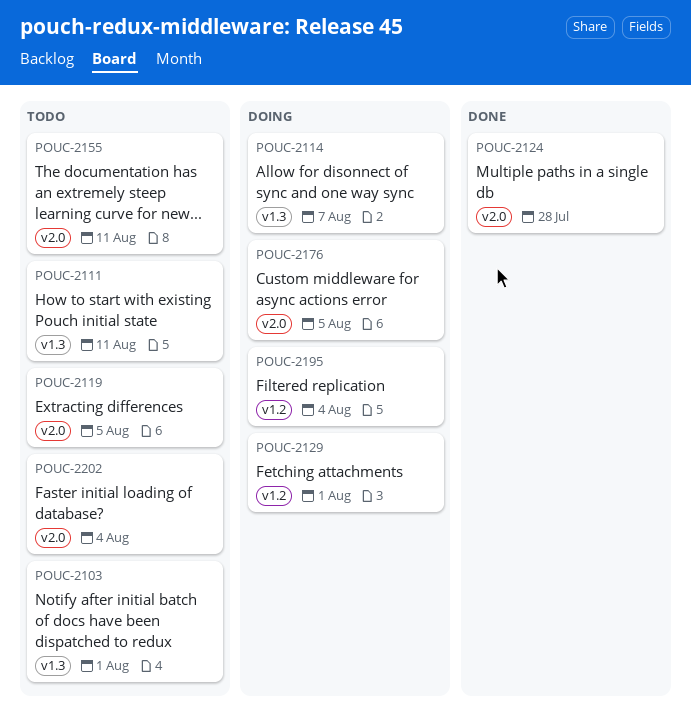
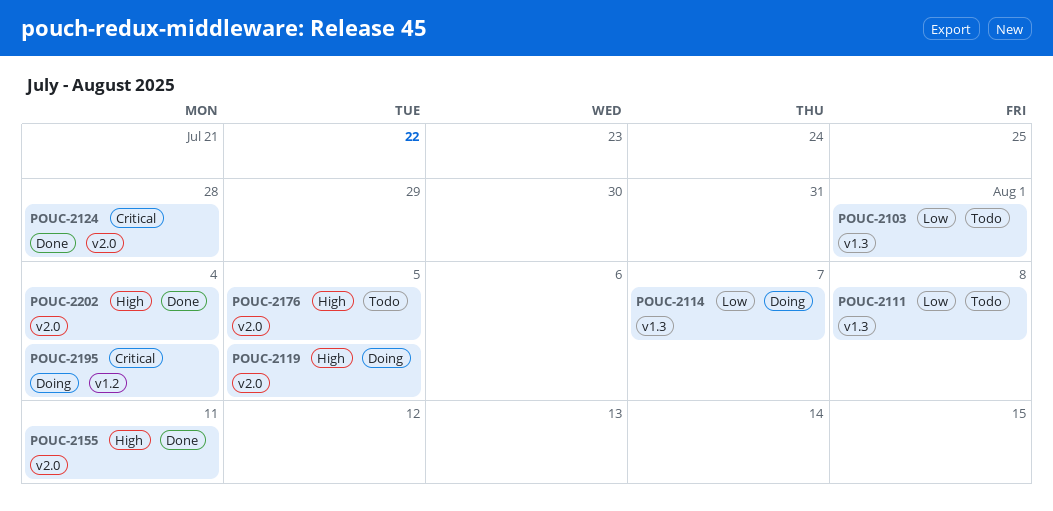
POUC-2111, due: Aug 11 -> Aug 8
POUC-2119, status: Todo -> Doing
POUC-2129: present -> none
POUC-2155, status: Todo -> Done
POUC-2176, status: Doing -> Todo
POUC-2202, status: Todo -> Done

